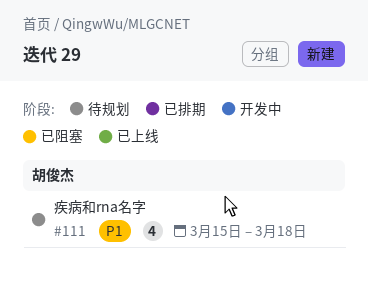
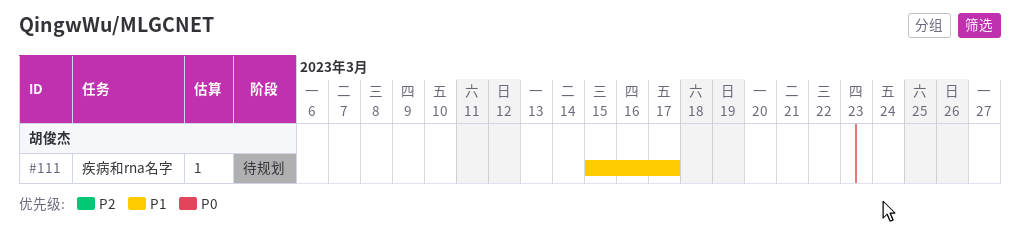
#111, estimate: 4 -> 1
#111, due: Mar 18 -> Mar 17

